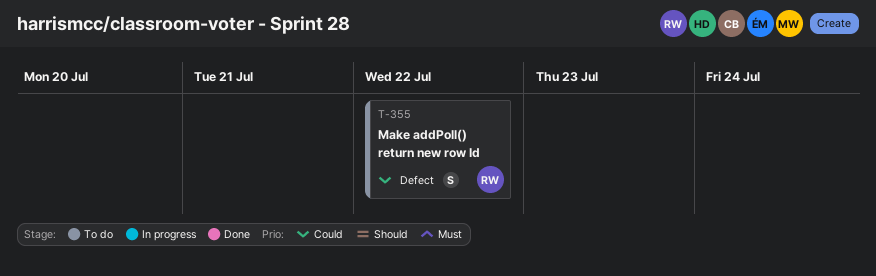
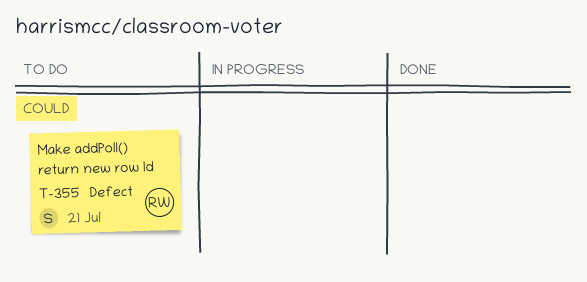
T-355, due: Jul 22 -> Jul 21

